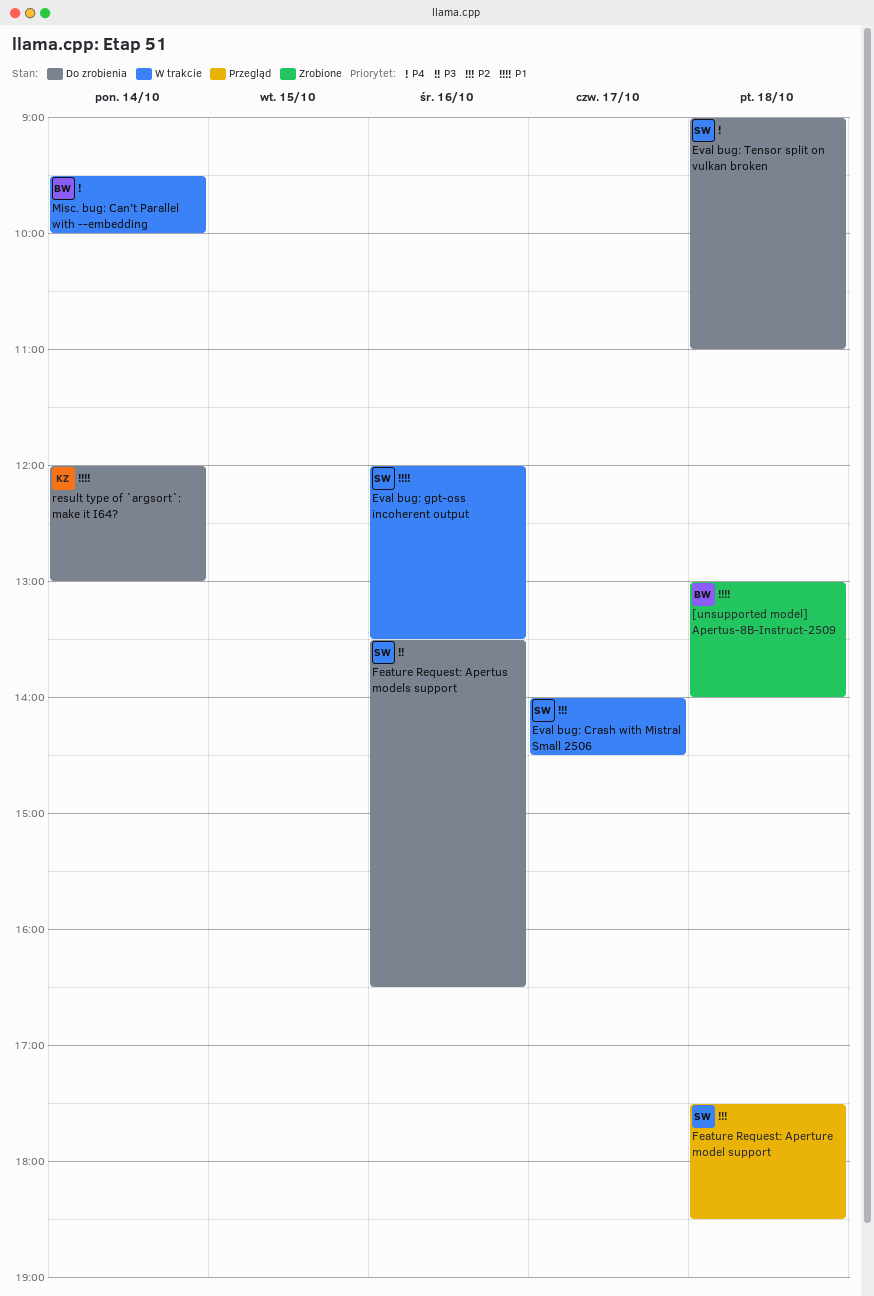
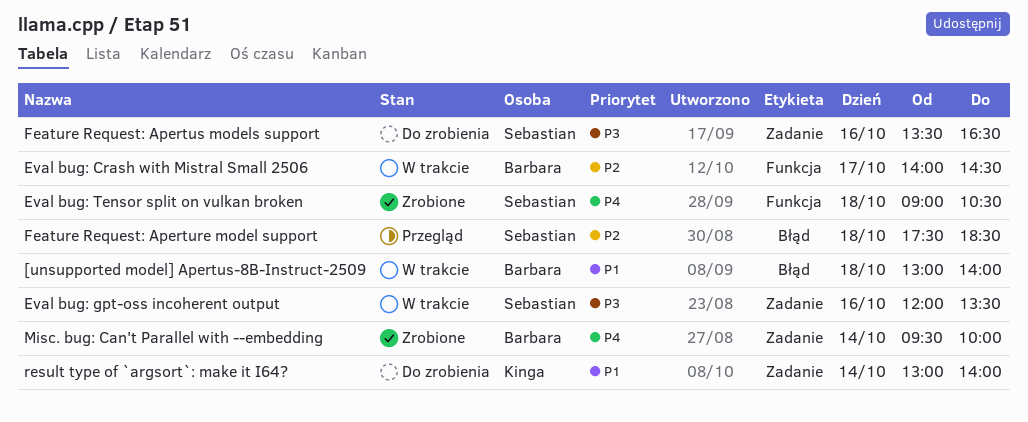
[unsupported model] Apertus-8B-Instruct-2509, status: Zrobione -> W trakcie
Eval bug: Crash with Mistral Small 2506, owner: Sebastian -> Barbara
Eval bug: gpt-oss incoherent output, priority: P1 -> P3
Eval bug: Tensor split on vulkan broken, status: Do zrobienia -> Zrobione
Eval bug: Tensor split on vulkan broken, ends: 11:00 -> 10:30
Misc. bug: Can't Parallel with --embedding, status: W trakcie -> Zrobione
result type of `argsort`: make it I64?, begins: 12:00 -> 13:00
result type of `argsort`: make it I64?, ends: 13:00 -> 14:00

